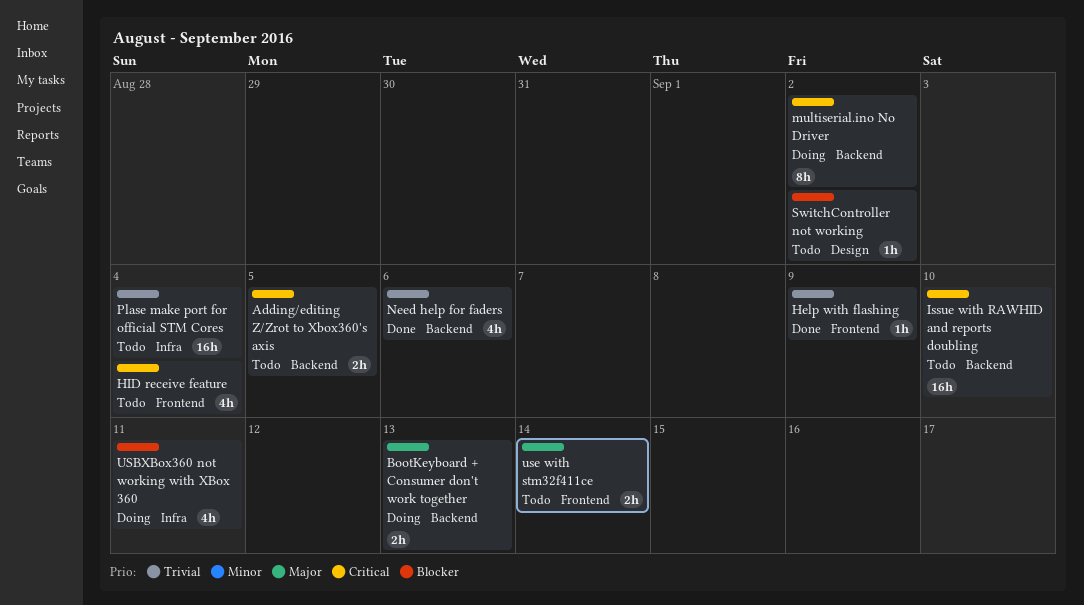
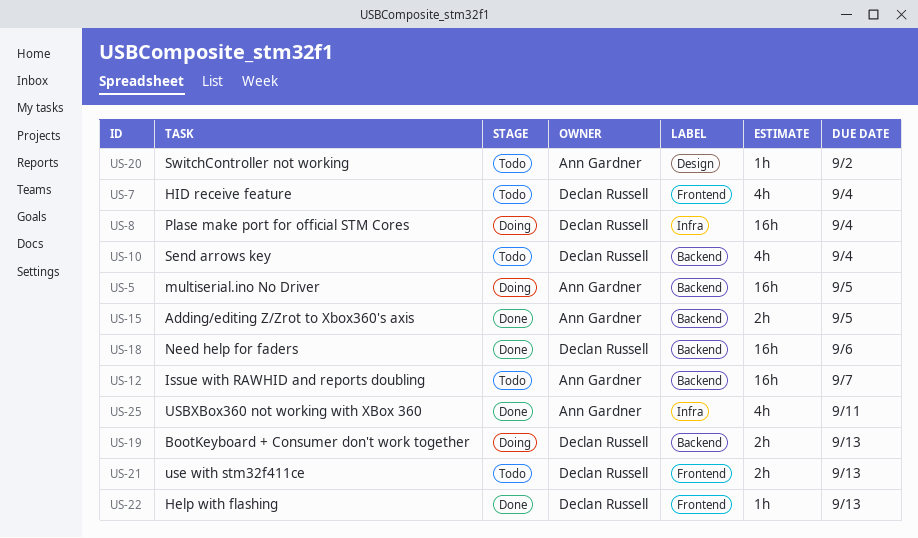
Adding/editing Z/Zrot to Xbox360's axis, status: Todo -> Done
Help with flashing, due: Sep 9 -> Sep 13
Issue with RAWHID and reports doubling, due: Sep 10 -> Sep 7
multiserial.ino No Driver, estimate: 8h -> 16h
multiserial.ino No Driver, due: Sep 2 -> Sep 5
Need help for faders, estimate: 4h -> 16h
Plase make port for official STM Cores, status: Todo -> Doing
Send arrows key: none -> present
USBXBox360 not working with XBox 360, status: Doing -> Done
use with stm32f411ce, due: Sep 14 -> Sep 13

